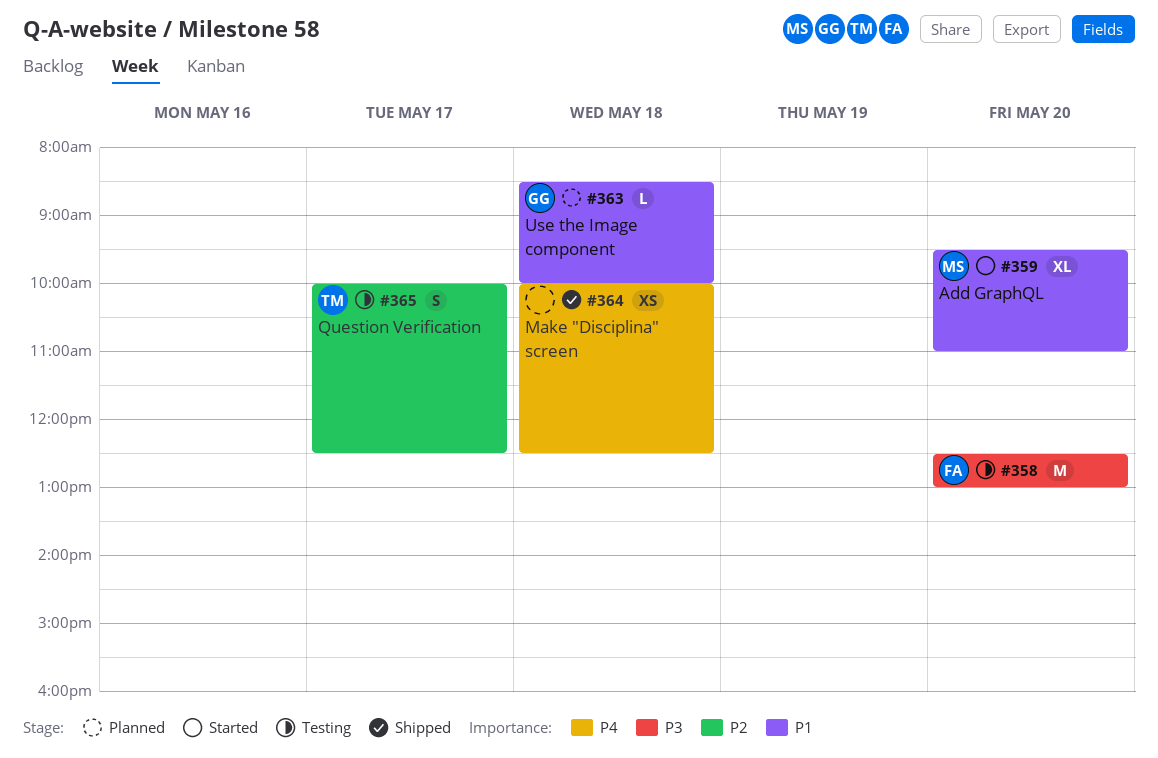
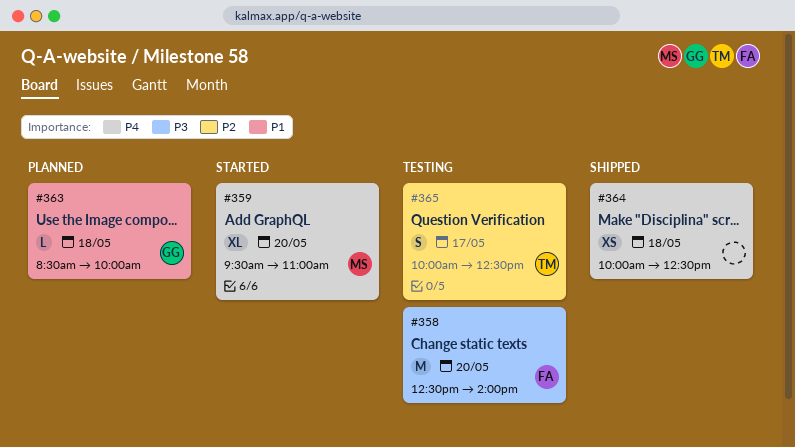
#358, ends: 13:00 -> 14:00
#359, priority: P1 -> P4

